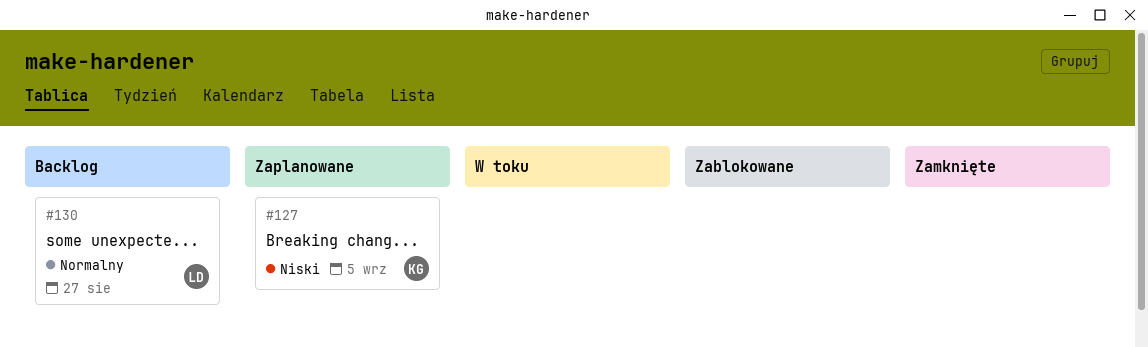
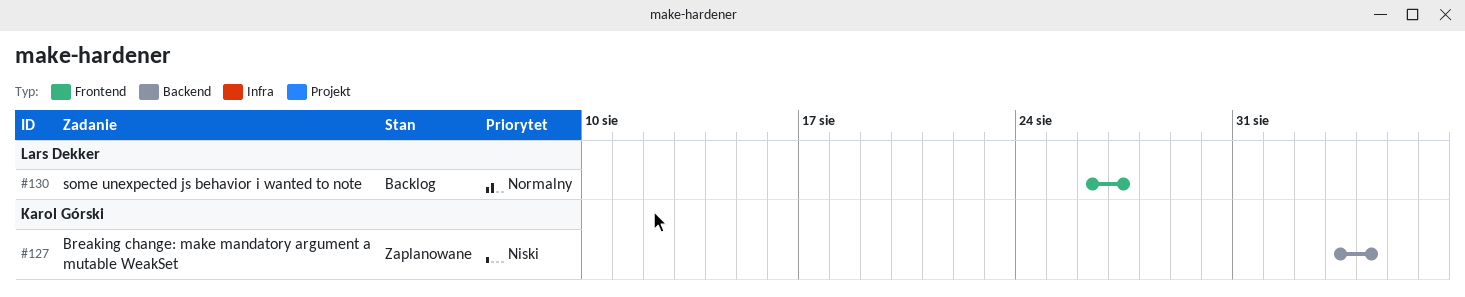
#127, due: Sep 5 -> Sep 4

